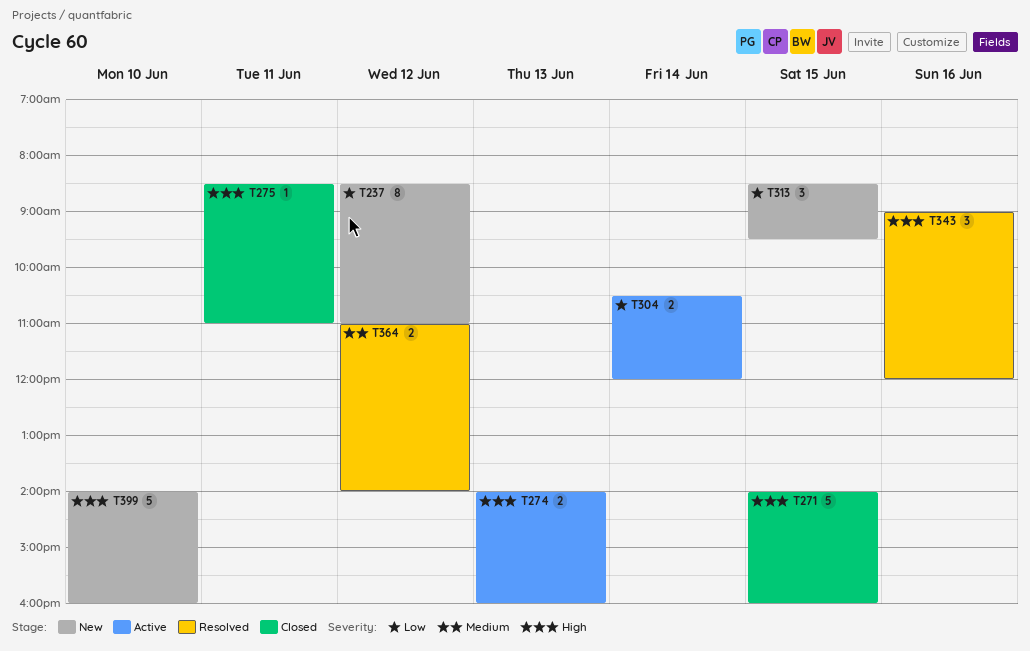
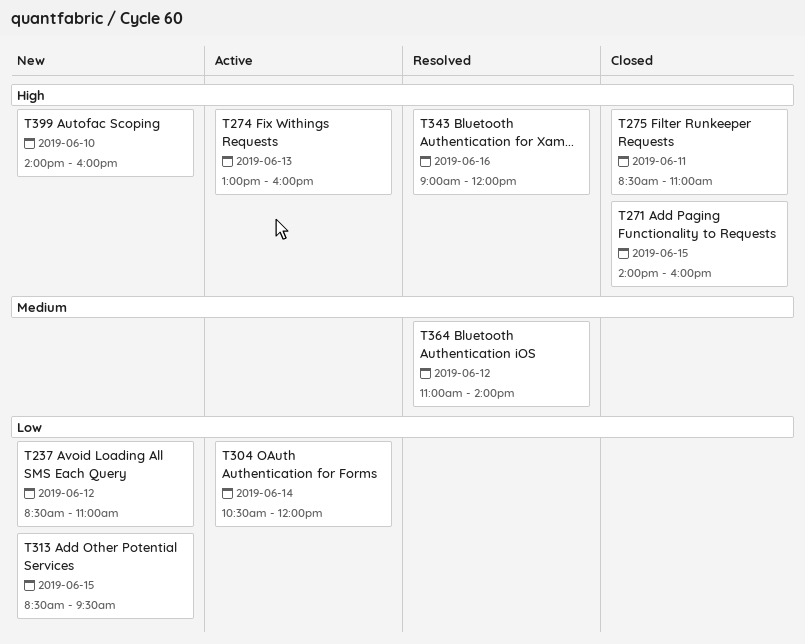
T274, begins: 14:00 -> 13:00

